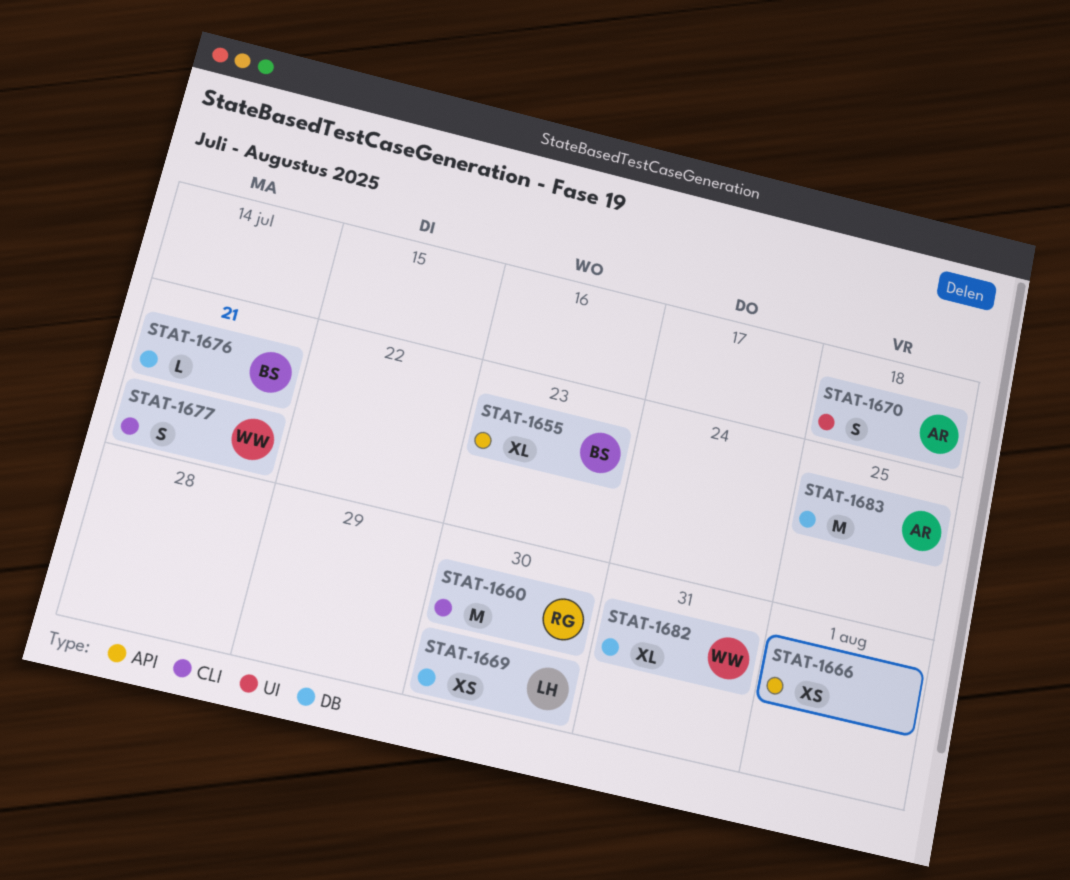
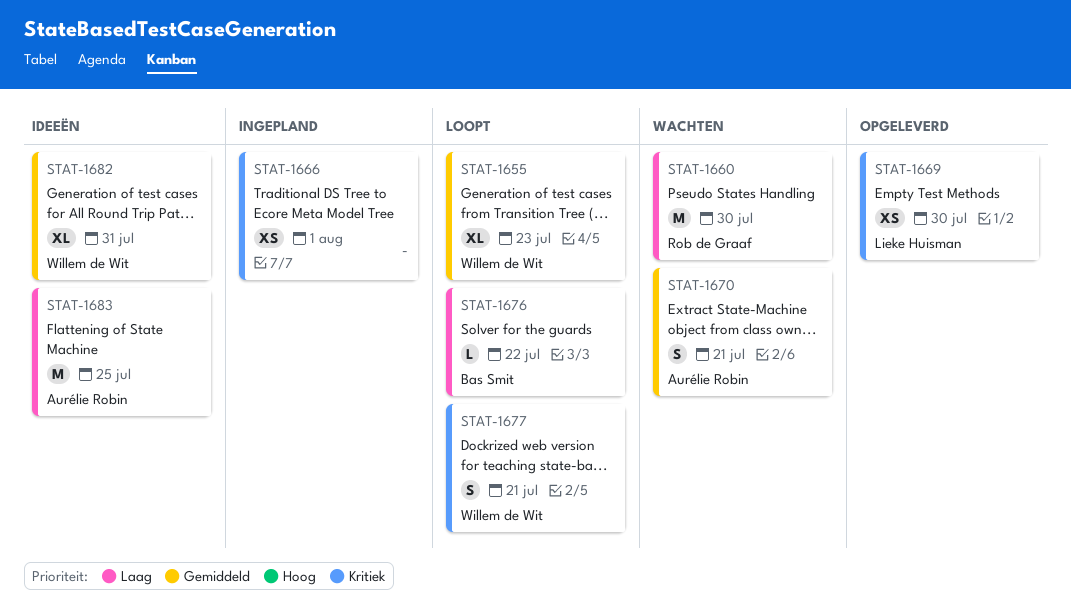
STAT-1655, owner: Bas Smit -> Willem de Wit
STAT-1670, due: Jul 18 -> Jul 21
STAT-1676, due: Jul 21 -> Jul 22

